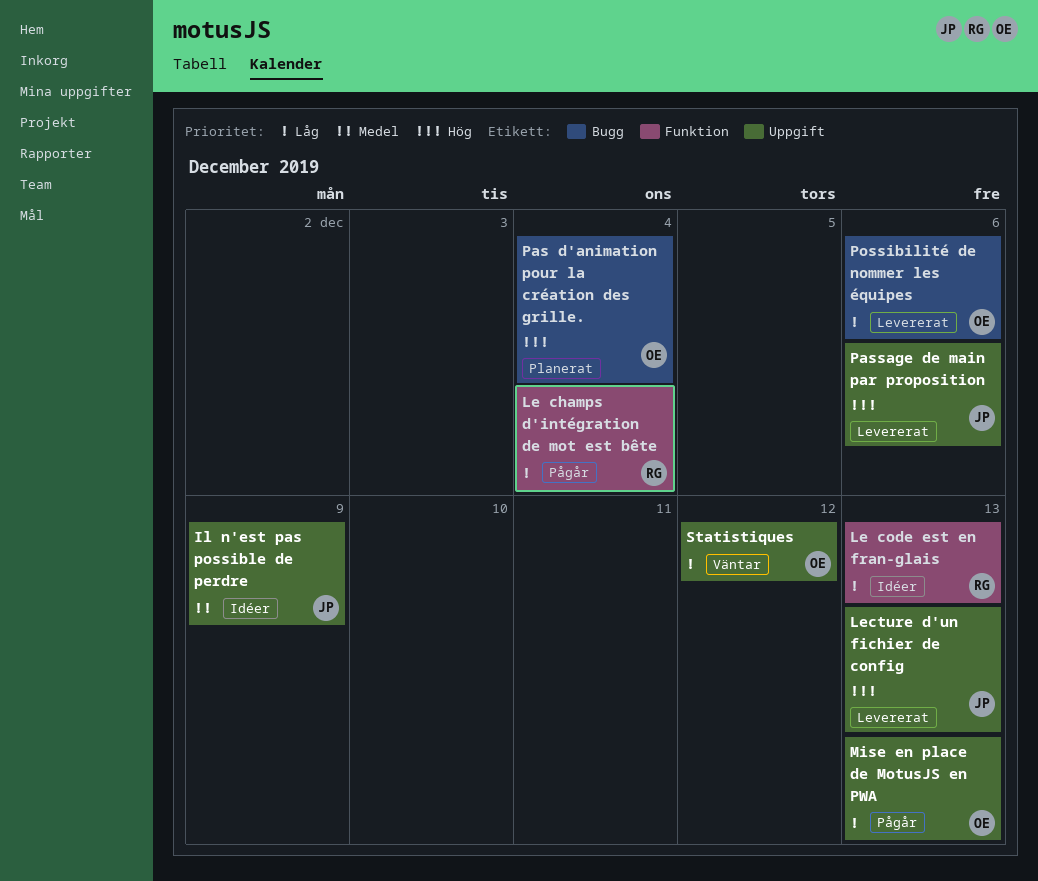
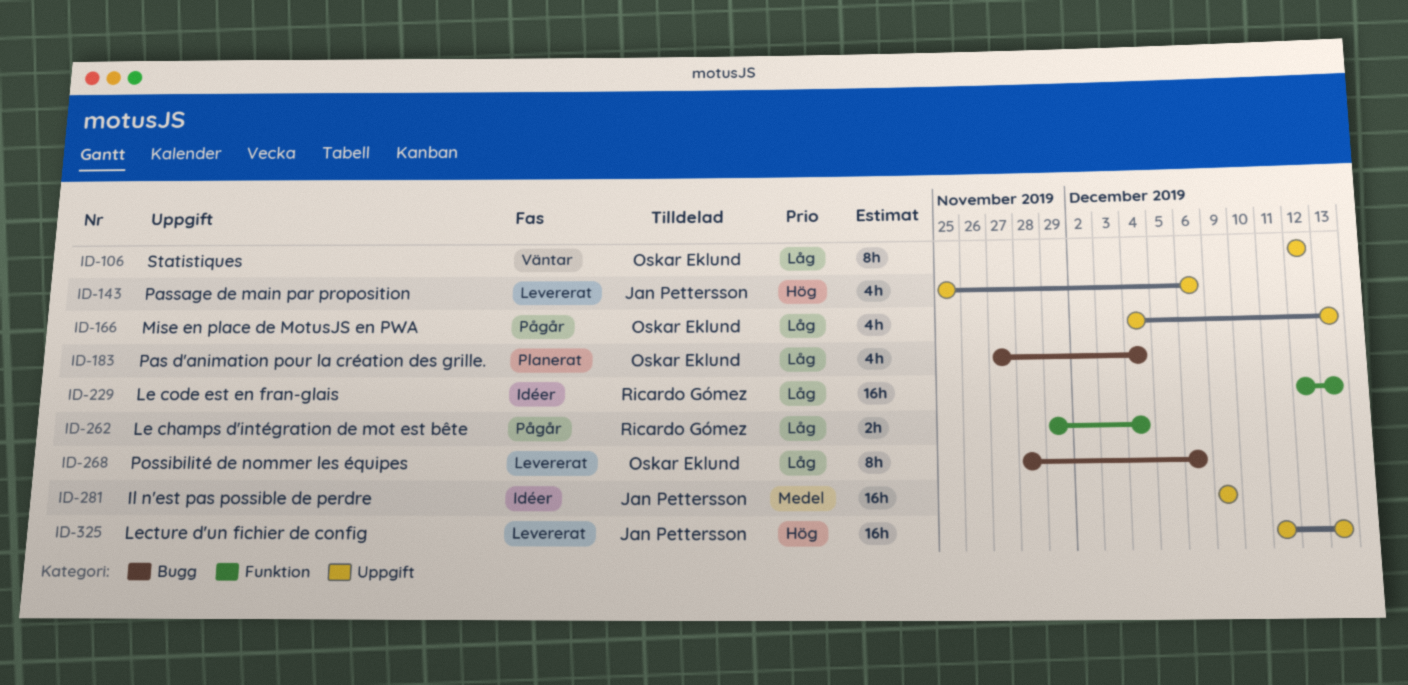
Pas d'animation pour la création des grille., priority: Hög -> Låg

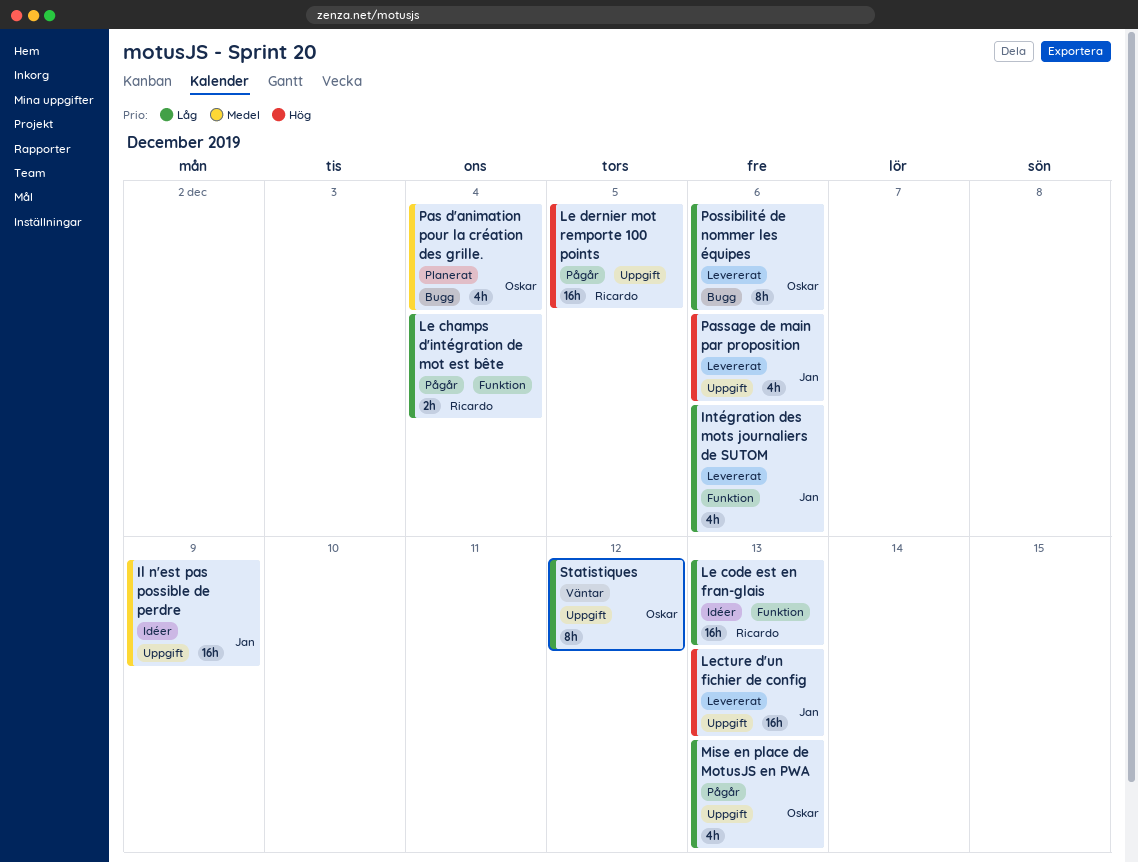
Intégration des mots journaliers de SUTOM: none -> present
Le dernier mot remporte 100 points: none -> present
Pas d'animation pour la création des grille., priority: Låg -> Medel

